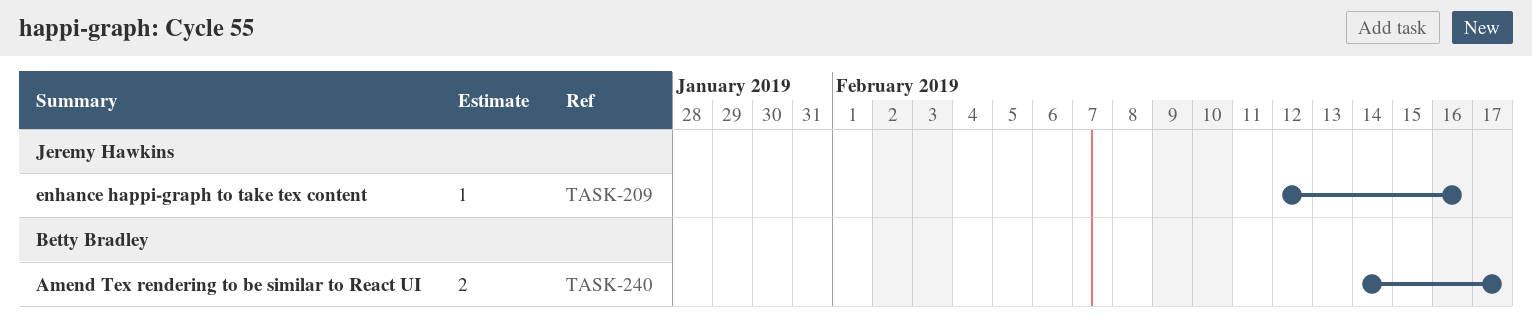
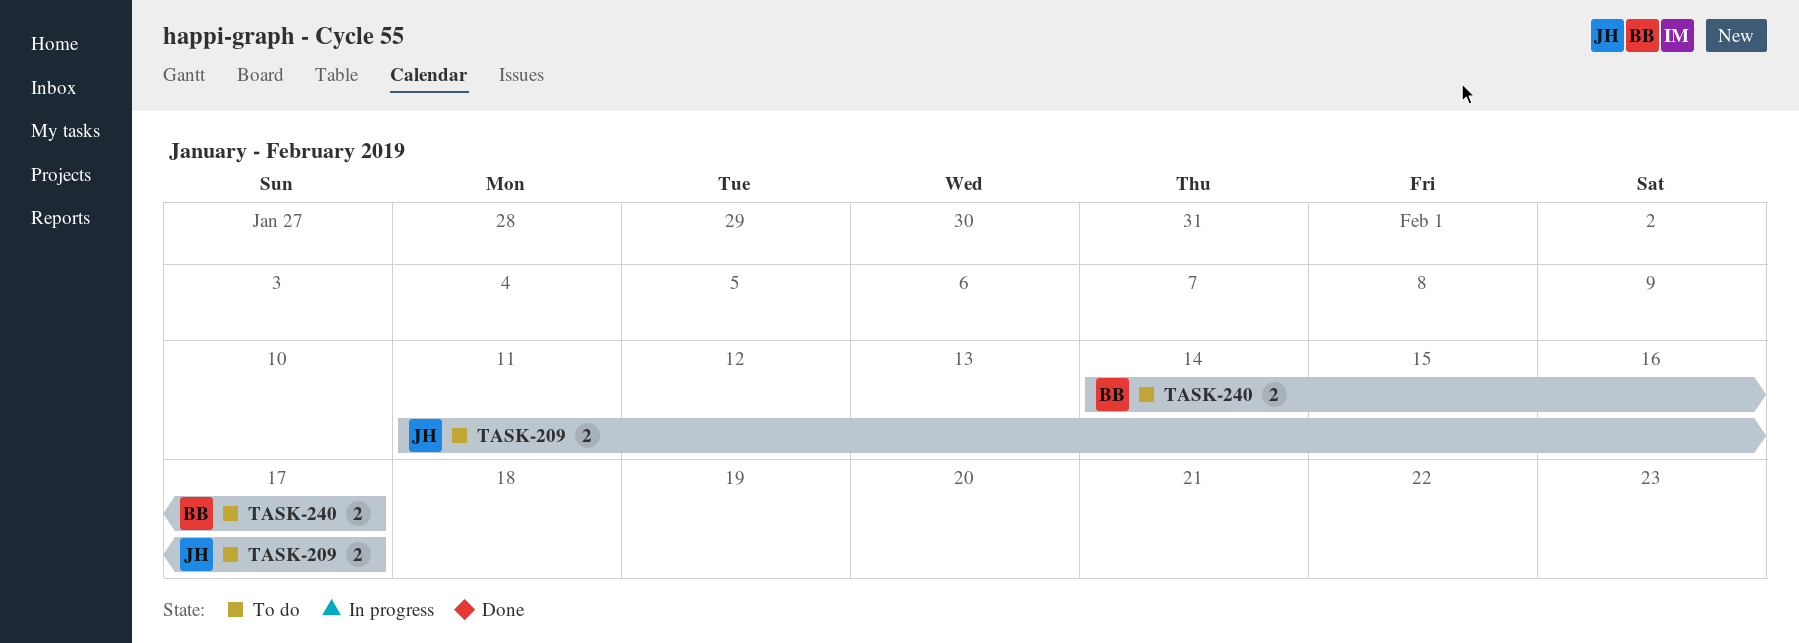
TASK-209, estimate: 1 -> 2
TASK-209, start: Feb 12 -> Feb 11
TASK-209, due: Feb 16 -> Feb 17

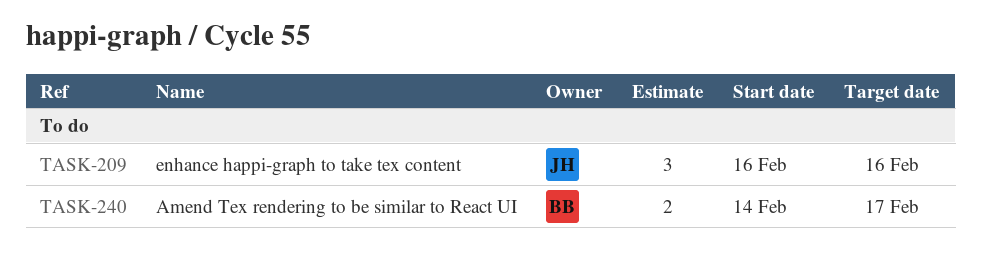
TASK-209, estimate: 2 -> 3
TASK-209, start: Feb 11 -> Feb 16
TASK-209, due: Feb 17 -> Feb 16

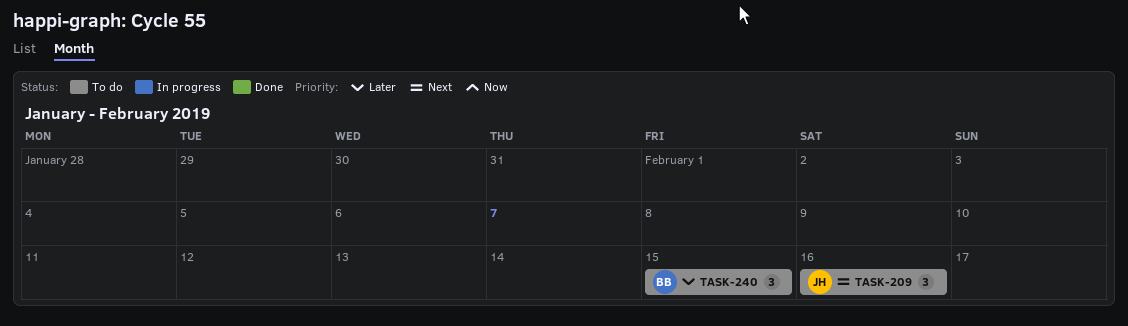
TASK-240, estimate: 2 -> 3
TASK-240, start: Feb 14 -> Feb 15
TASK-240, due: Feb 17 -> Feb 15

